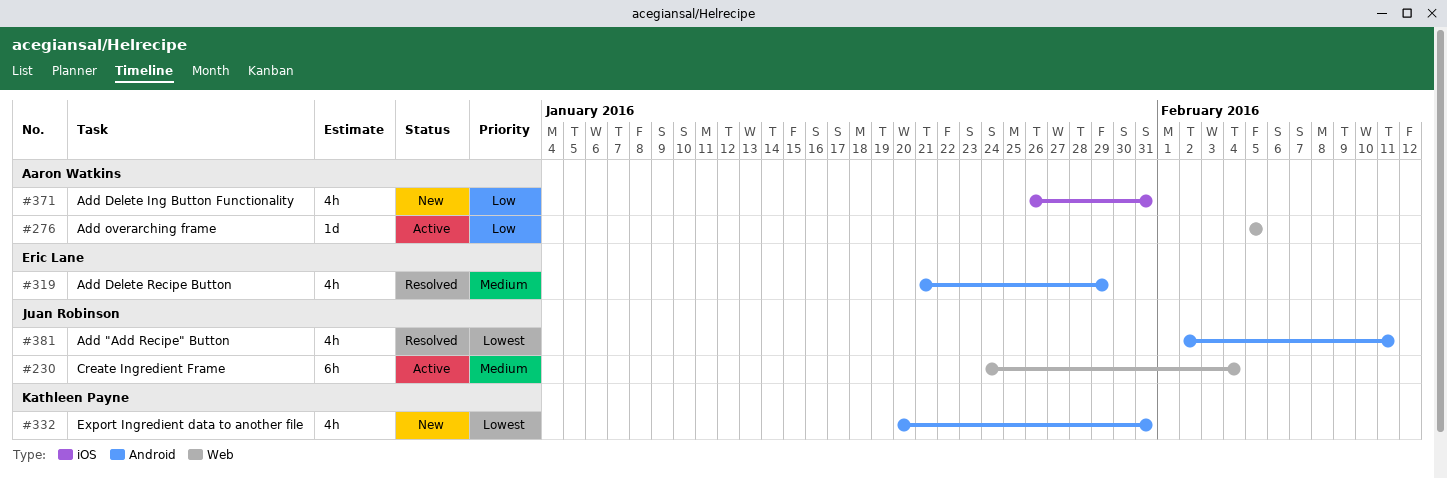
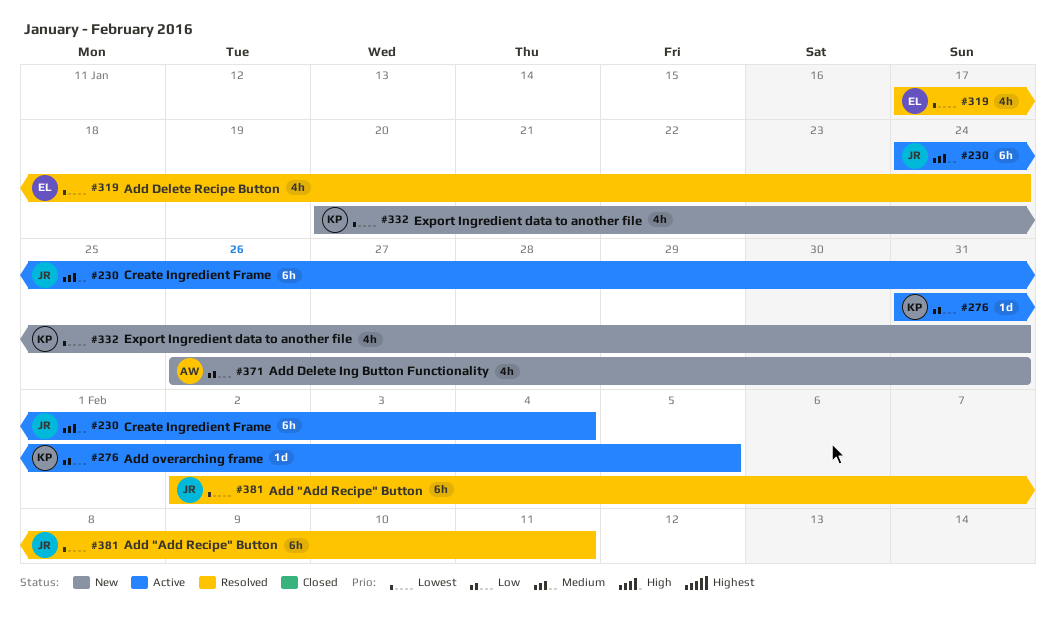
#276, owner: Aaron Watkins -> Kathleen Payne
#276, start: Feb 5 -> Jan 31
#319, priority: Medium -> Lowest
#319, start: Jan 21 -> Jan 17
#319, due: Jan 29 -> Jan 24
#381, estimate: 4h -> 6h

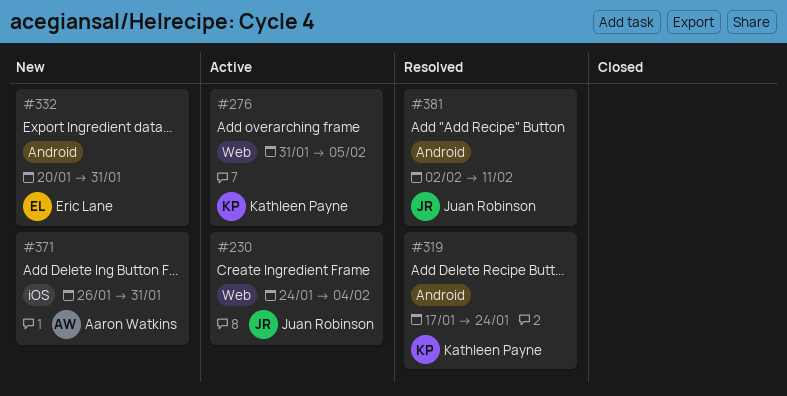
#319, owner: Eric Lane -> Kathleen Payne
#332, owner: Kathleen Payne -> Eric Lane

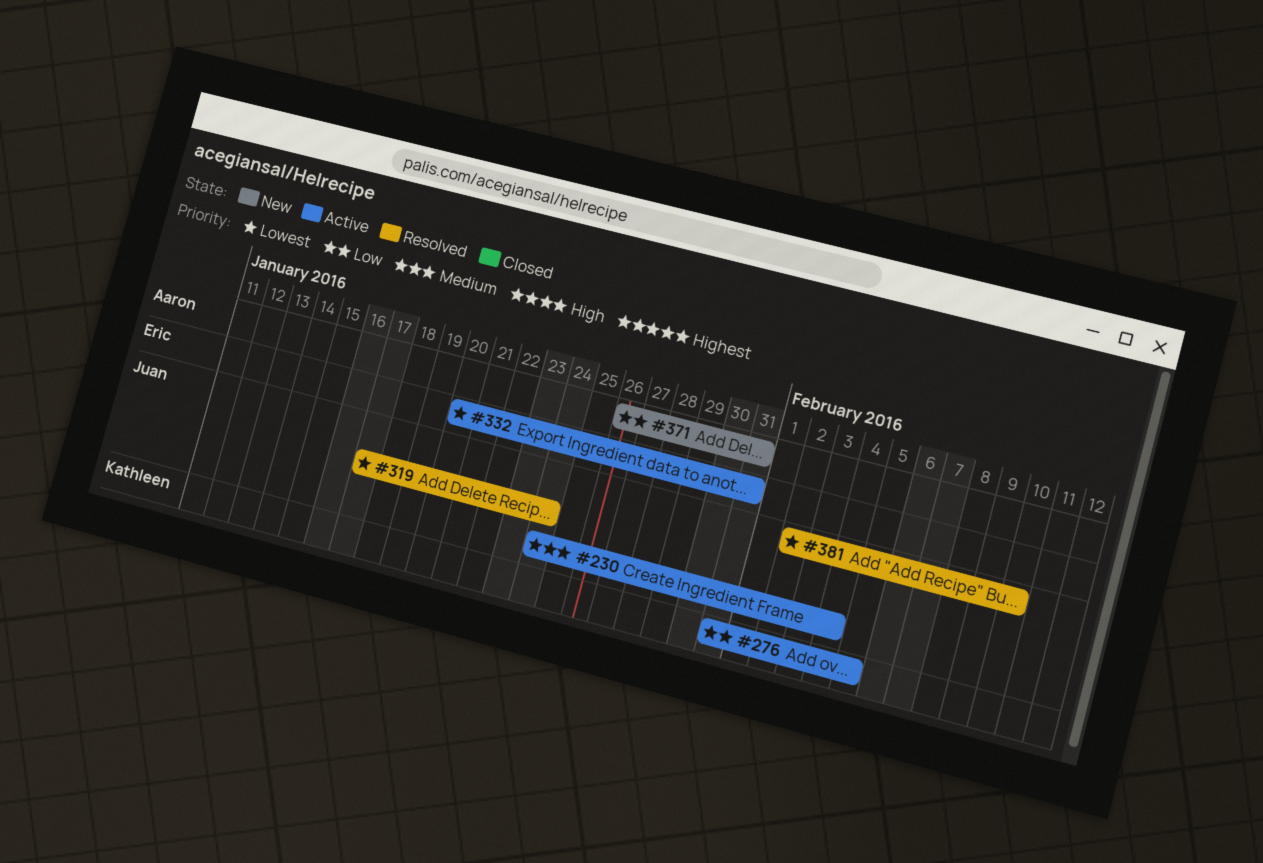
#319, owner: Kathleen Payne -> Juan Robinson
#332, status: New -> Active
#381, due: Feb 11 -> Feb 10

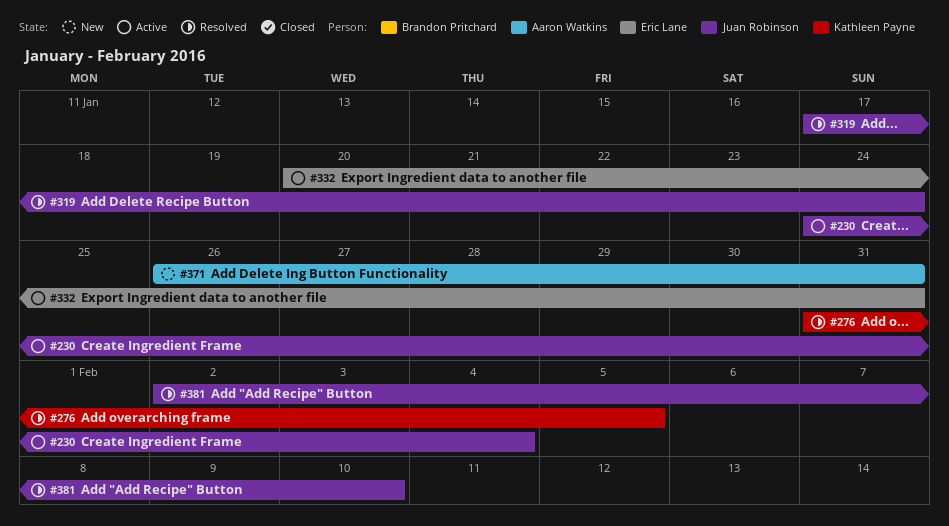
#276, status: Active -> Resolved

